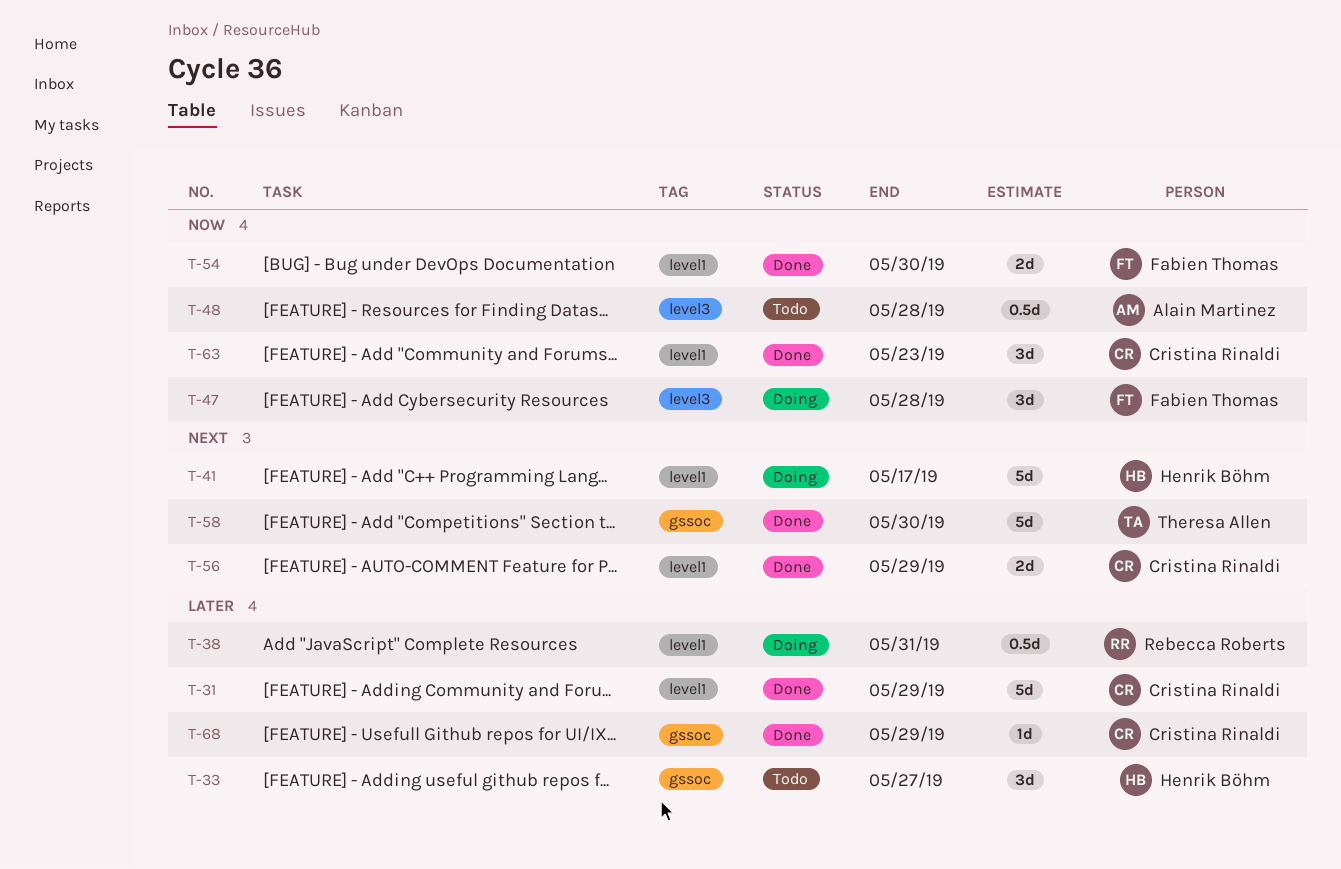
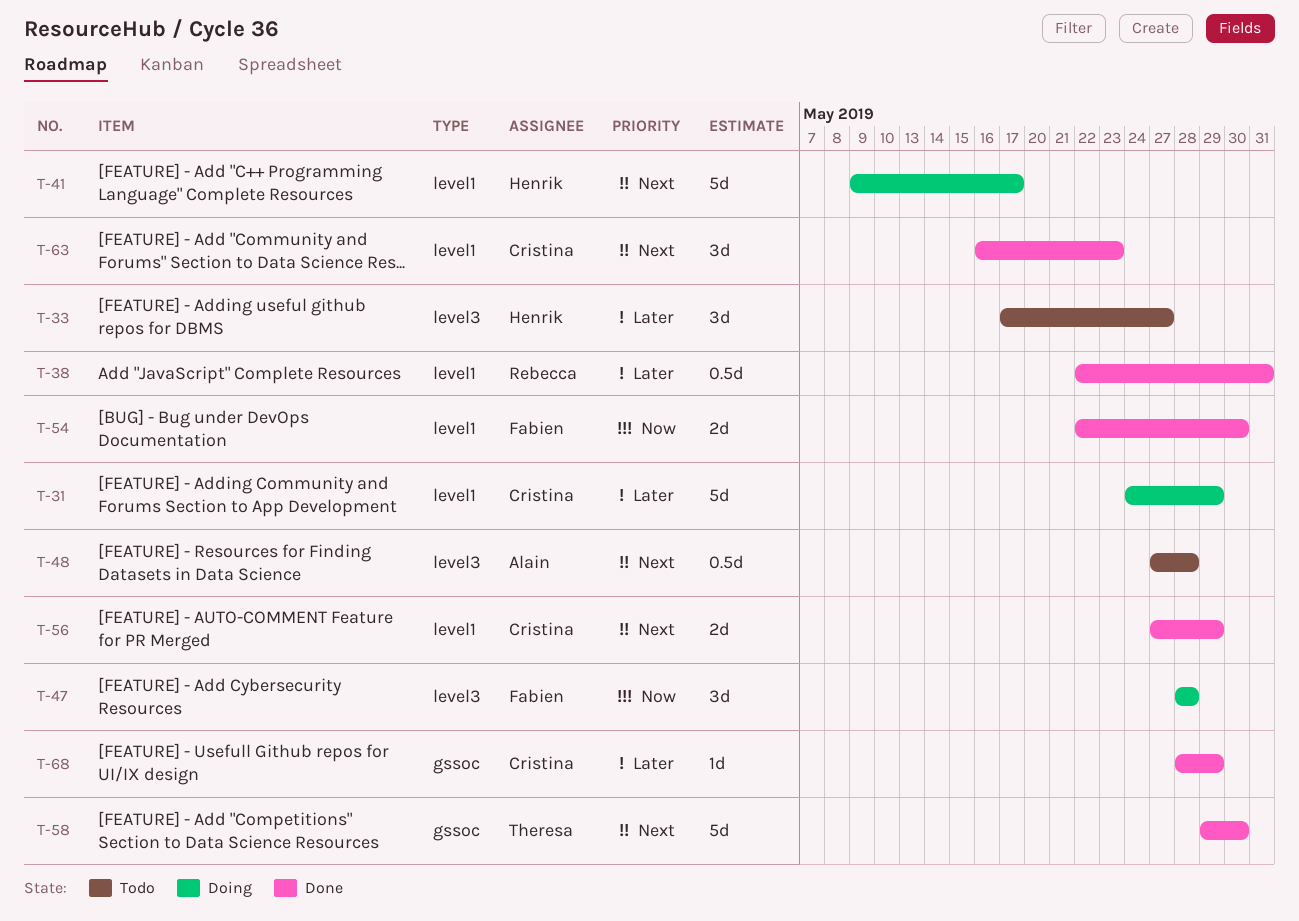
T-31, status: Done -> Doing
T-33, label: gssoc -> level3
T-38, status: Doing -> Done
T-48, priority: Now -> Next
T-63, priority: Now -> Next

